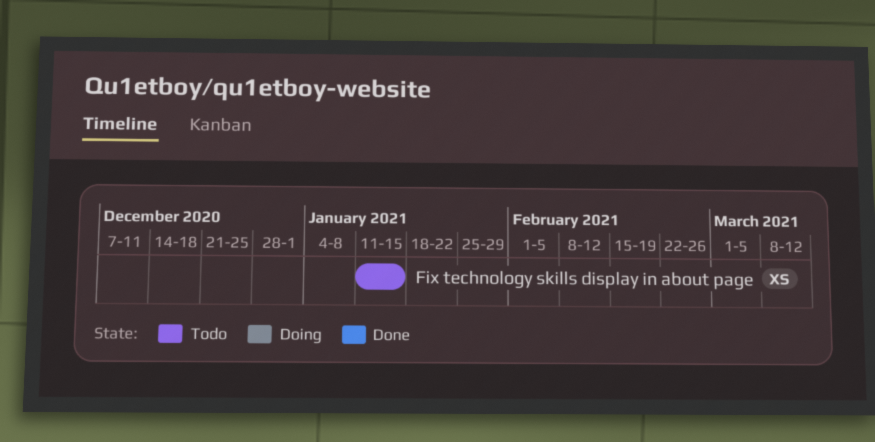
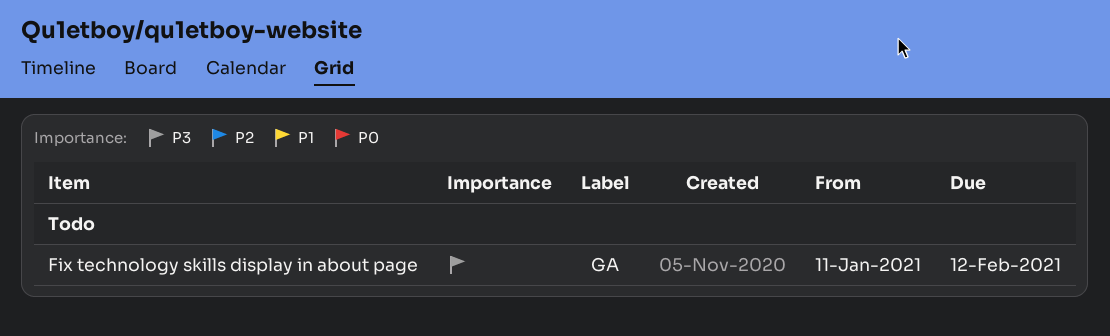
Fix technology skills display in about page, due: Jan 15 -> Feb 12

